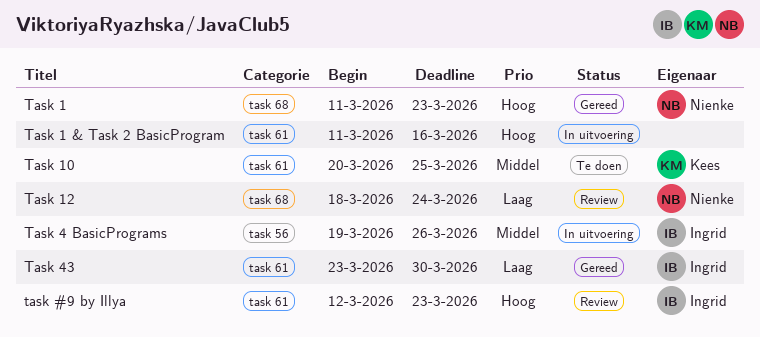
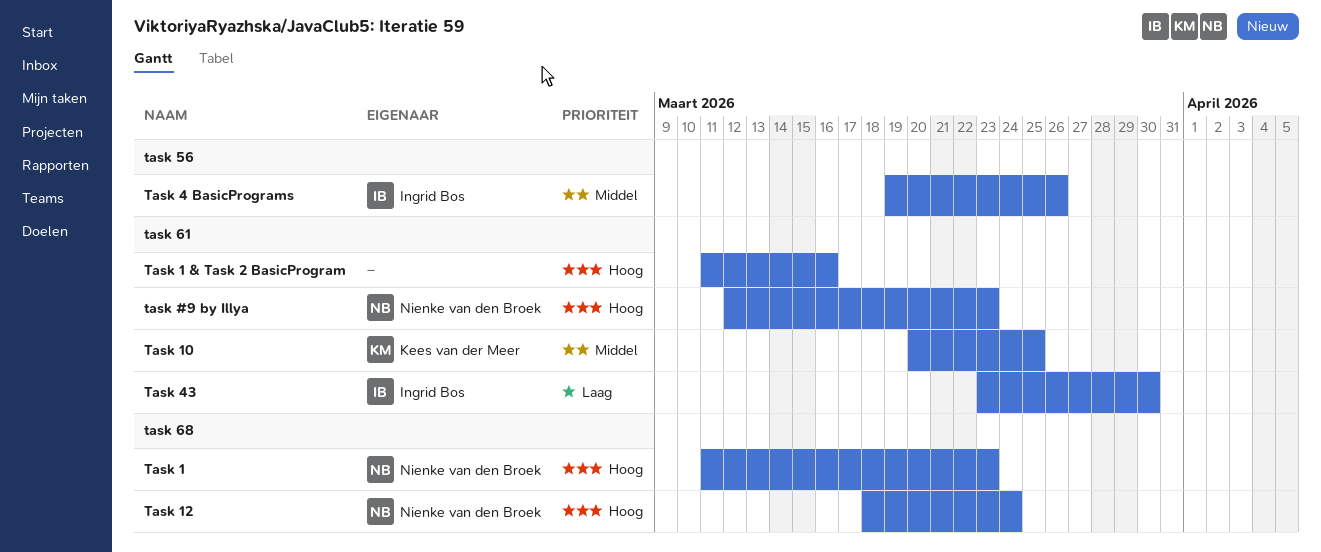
task #9 by Illya, owner: Ingrid Bos -> Nienke van den Broek
Task 12, priority: Laag -> Hoog

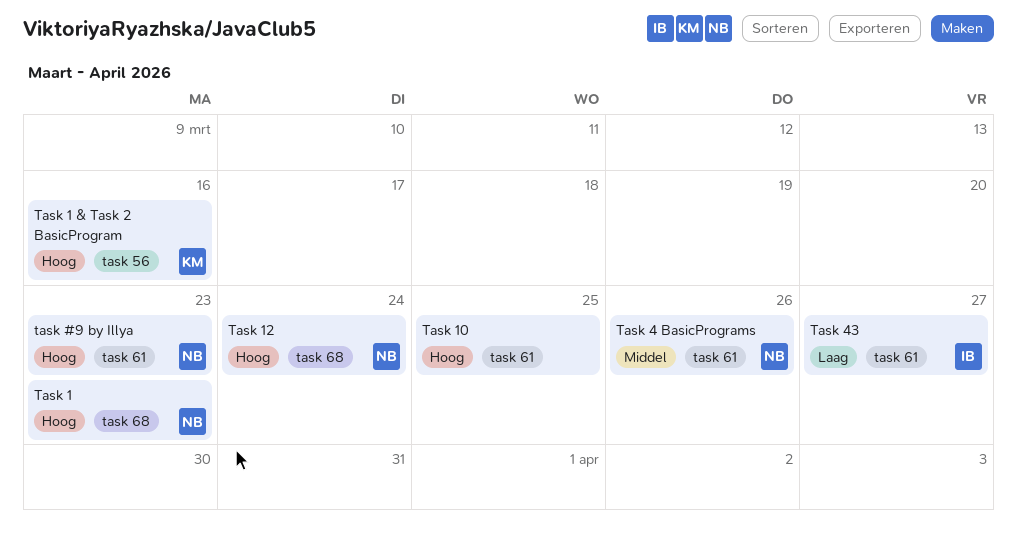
Task 1 & Task 2 BasicProgram, owner: none -> Kees van der Meer
Task 1 & Task 2 BasicProgram, label: task 61 -> task 56
Task 10, owner: Kees van der Meer -> none
Task 10, priority: Middel -> Hoog
Task 4 BasicPrograms, owner: Ingrid Bos -> Nienke van den Broek
Task 4 BasicPrograms, label: task 56 -> task 61
Task 43, due: Mar 30 -> Mar 27

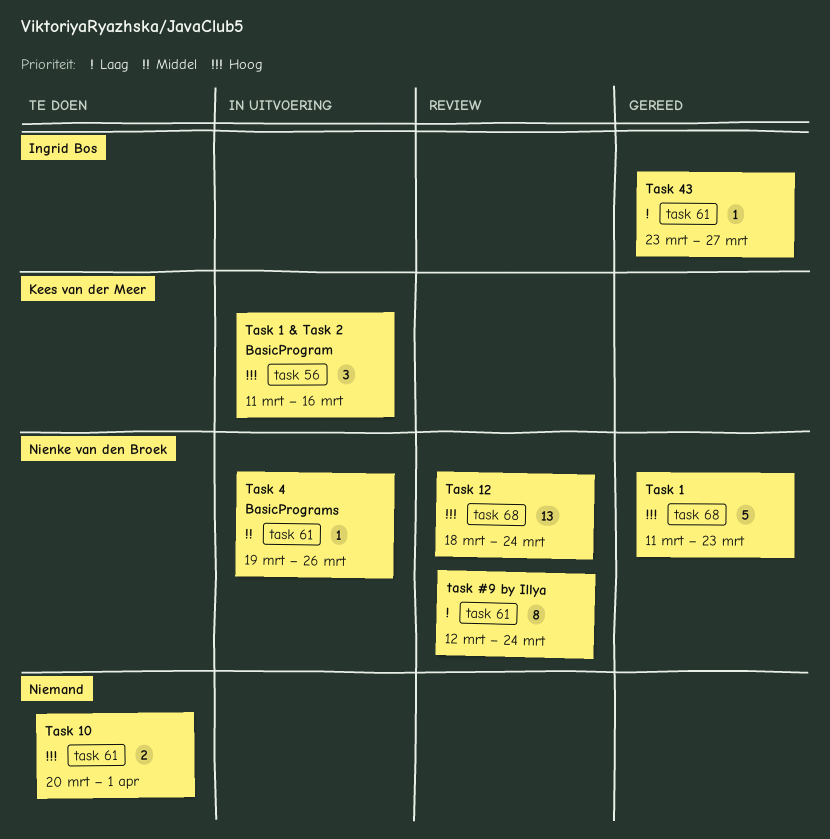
task #9 by Illya, priority: Hoog -> Laag
task #9 by Illya, due: Mar 23 -> Mar 24
Task 10, due: Mar 25 -> Apr 1

